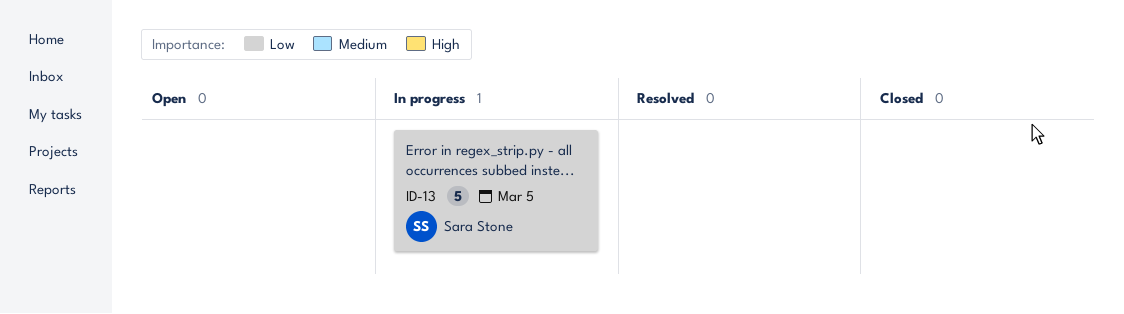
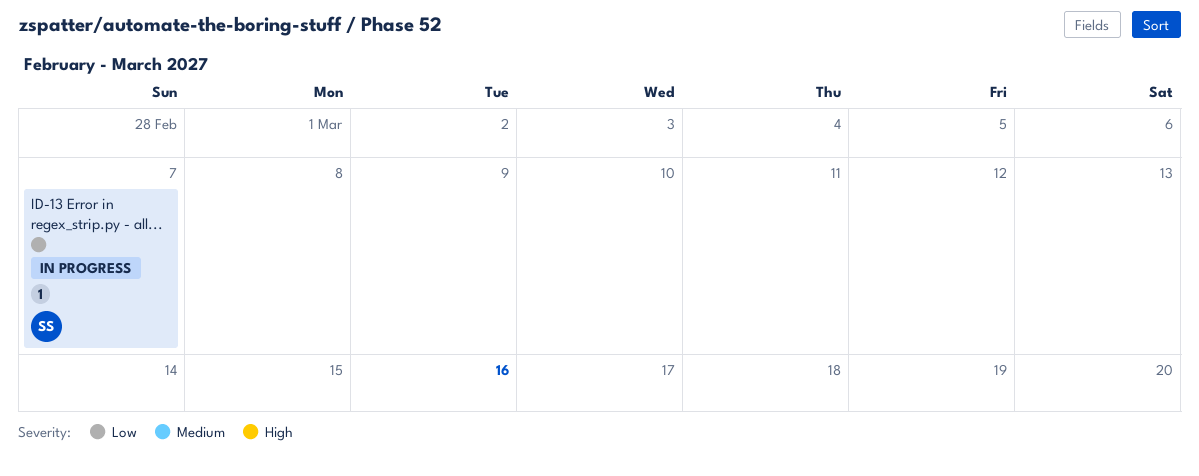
ID-13, estimate: 5 -> 1
ID-13, due: Mar 5 -> Mar 7

